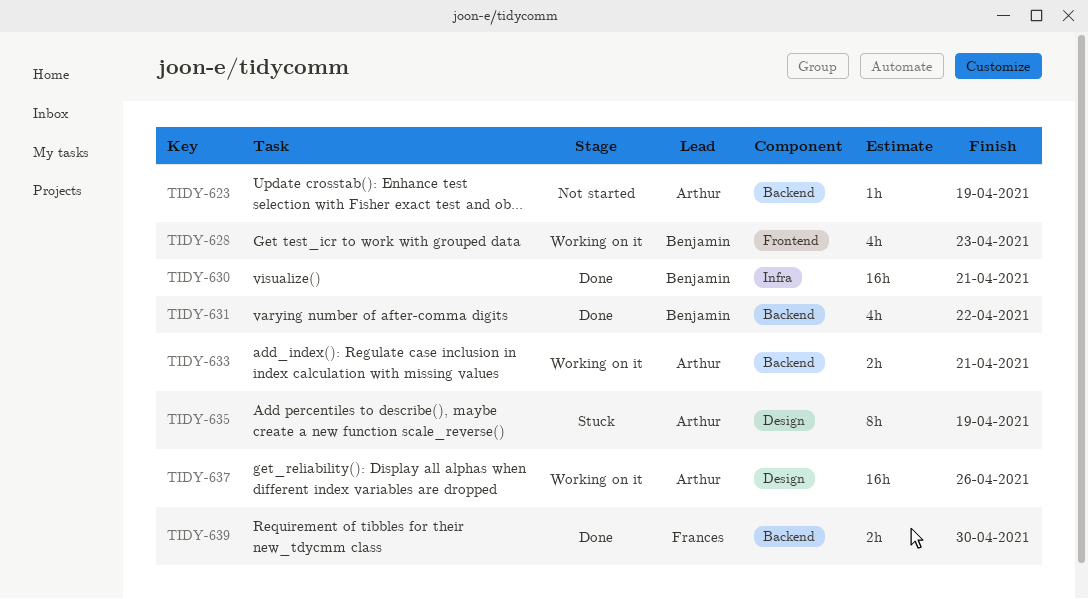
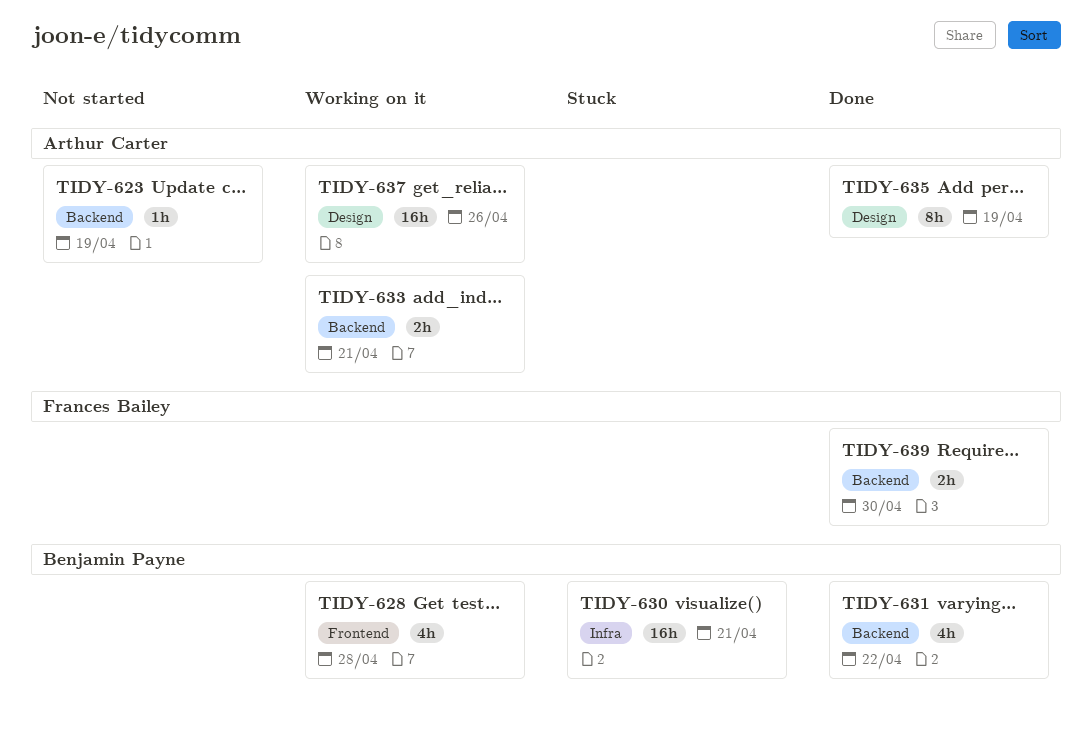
TIDY-628, due: Apr 23 -> Apr 28
TIDY-630, status: Done -> Stuck
TIDY-635, status: Stuck -> Done

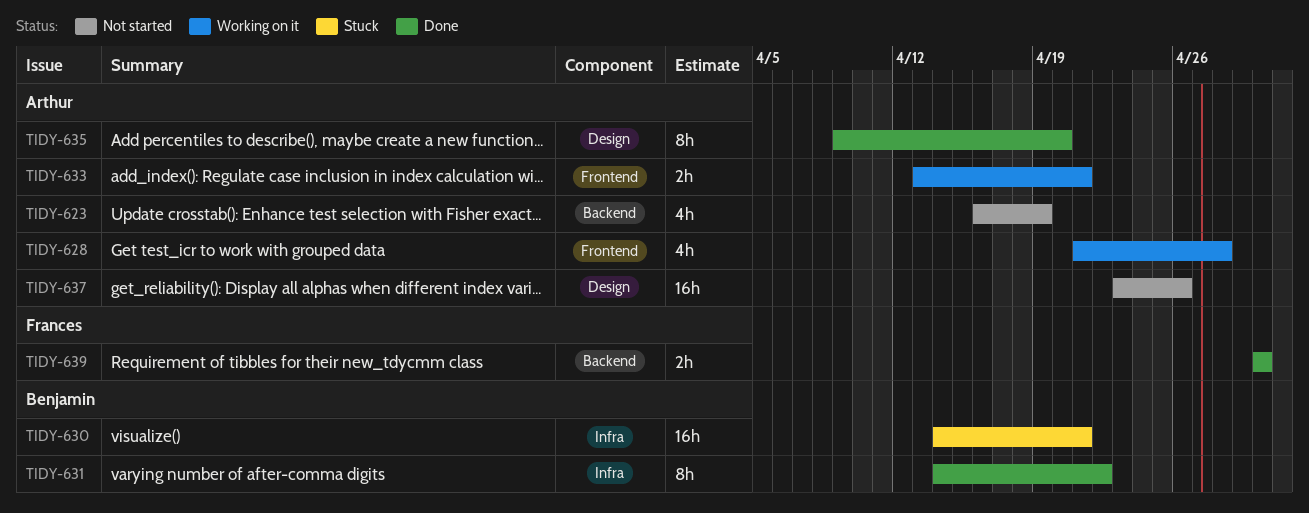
TIDY-623, estimate: 1h -> 4h
TIDY-628, owner: Benjamin Payne -> Arthur Carter
TIDY-631, label: Backend -> Infra
TIDY-631, estimate: 4h -> 8h
TIDY-633, label: Backend -> Frontend
TIDY-635, due: Apr 19 -> Apr 20
TIDY-637, status: Working on it -> Not started

